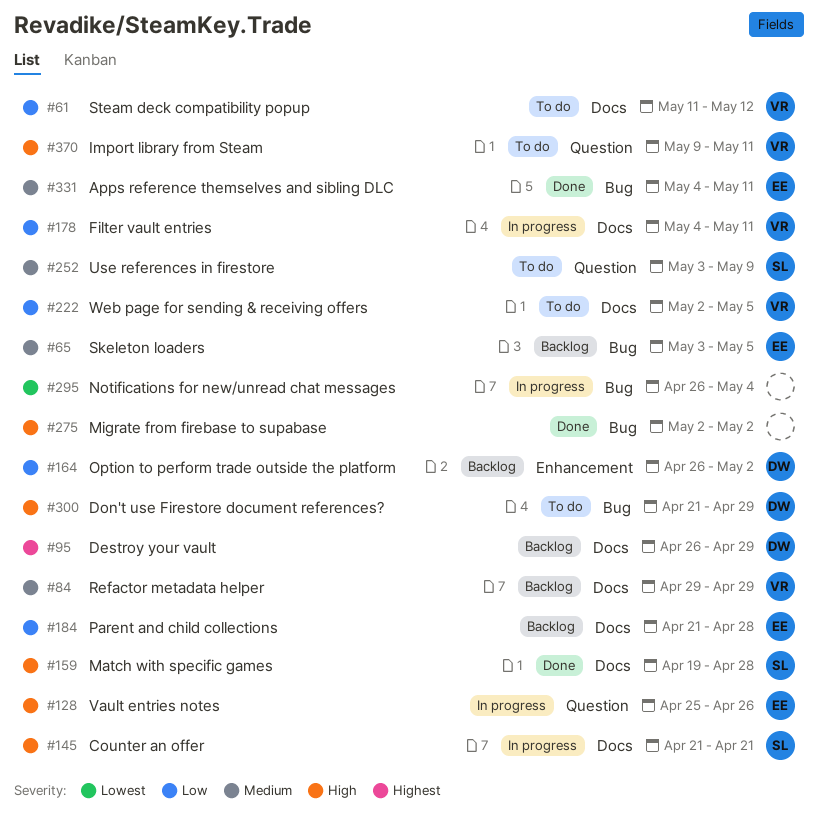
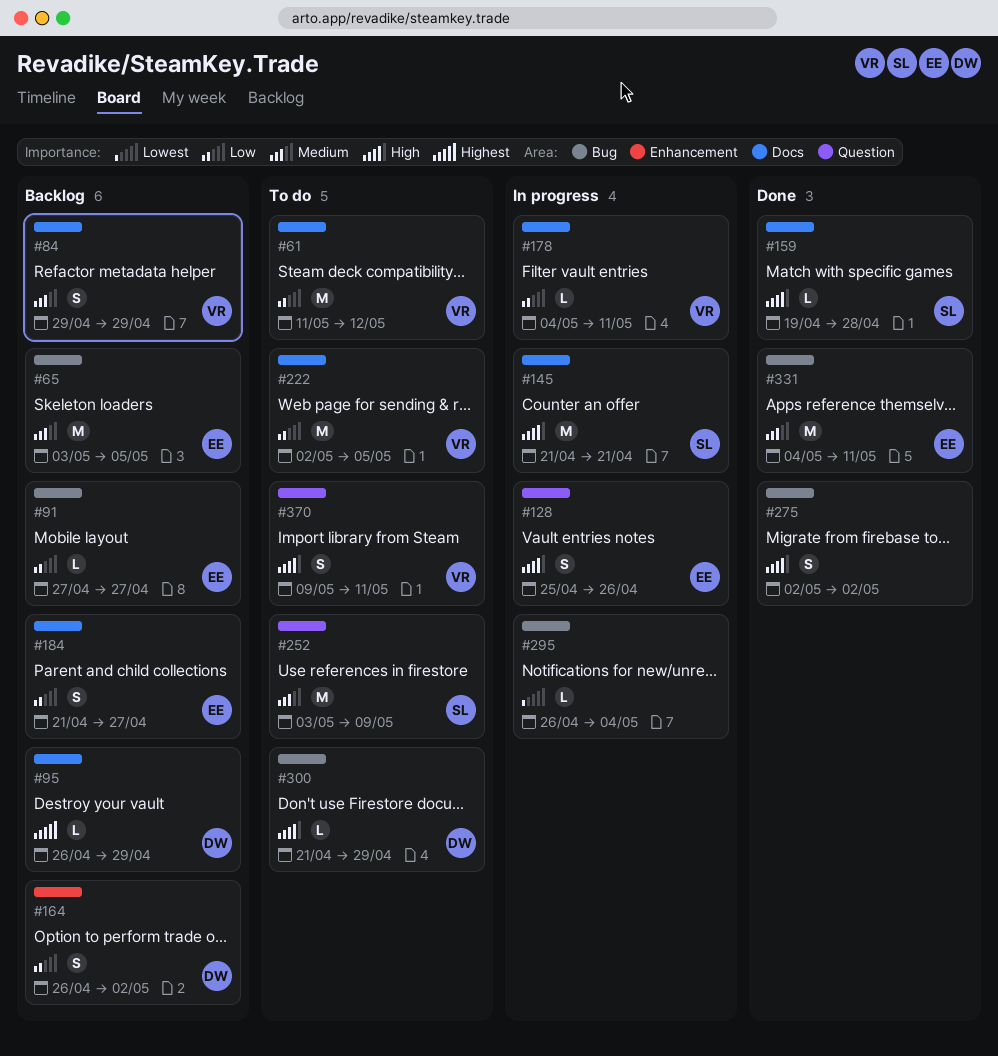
#91: none -> present
#184, due: Apr 28 -> Apr 27

